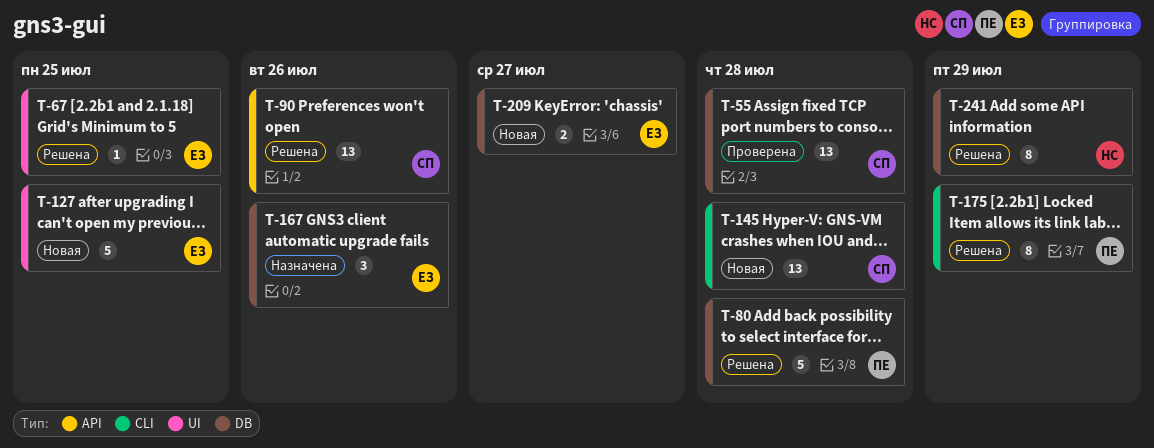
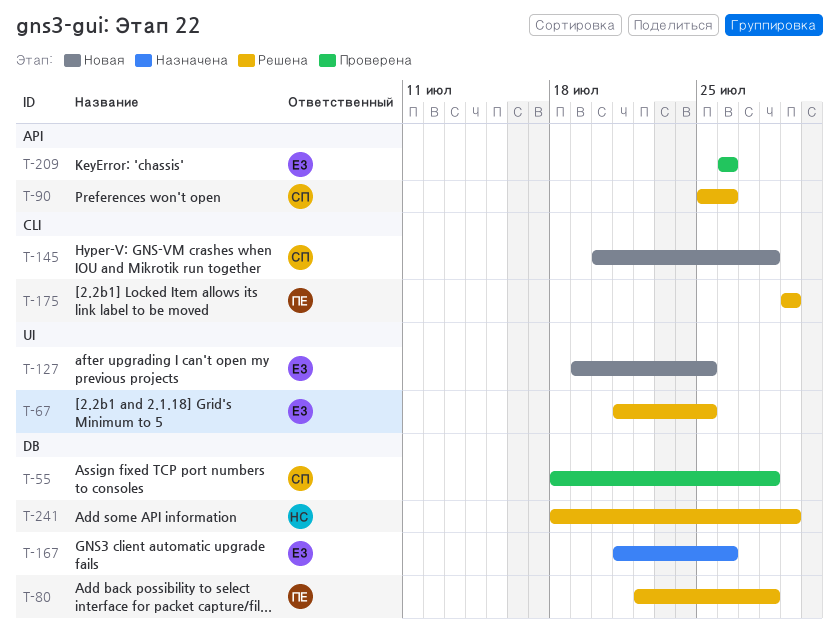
T-209, status: Новая -> Проверена
T-209, label: DB -> API
T-209, due: Jul 27 -> Jul 26

